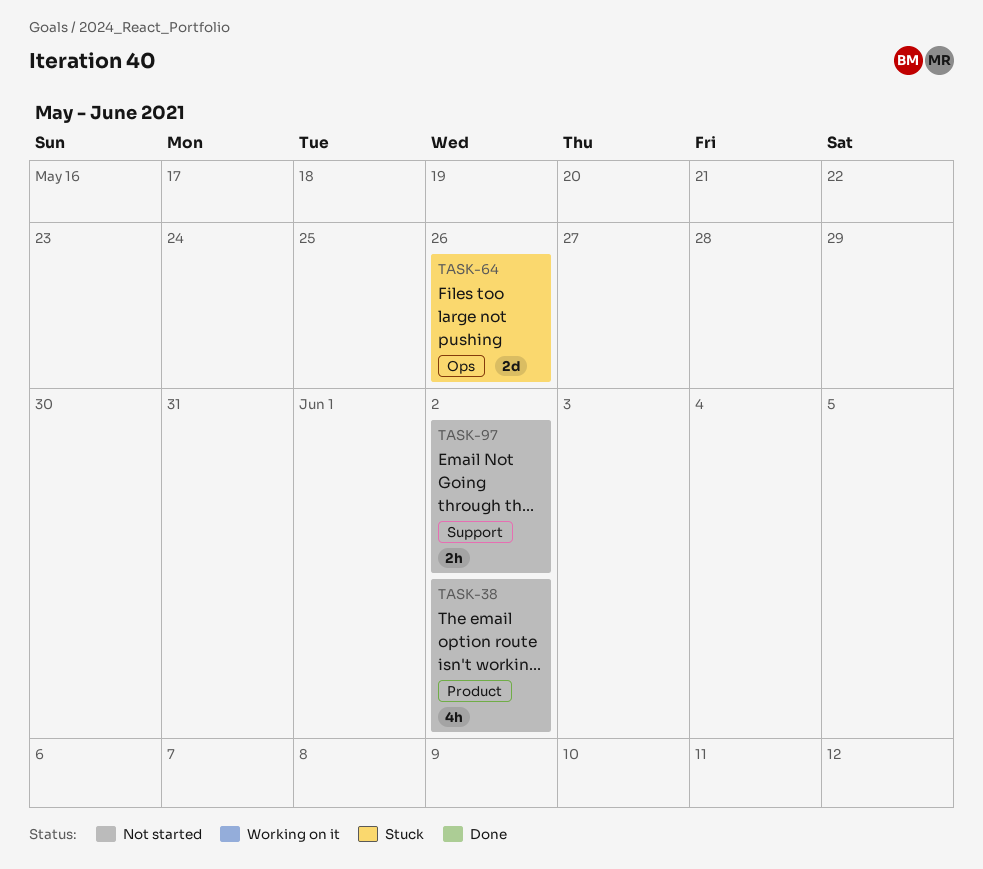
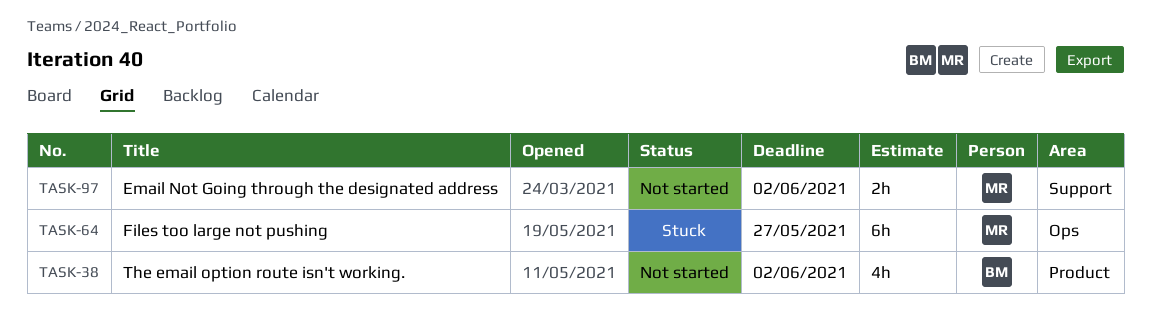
TASK-64, estimate: 2d -> 6h
TASK-64, due: May 26 -> May 27

